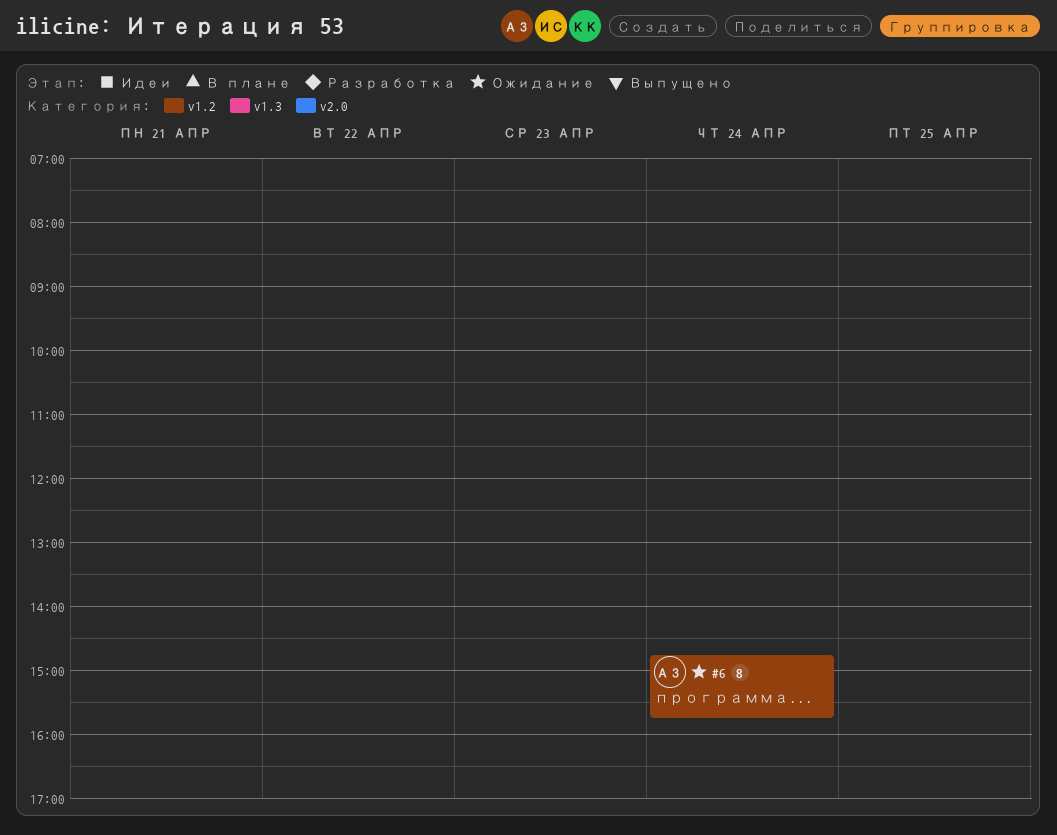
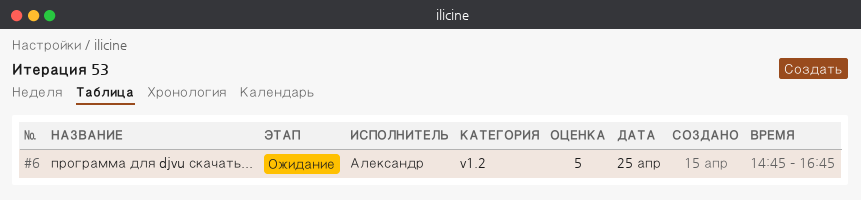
#6, estimate: 8 -> 5
#6, day: Apr 24 -> Apr 25
#6, ends: 15:45 -> 16:45

